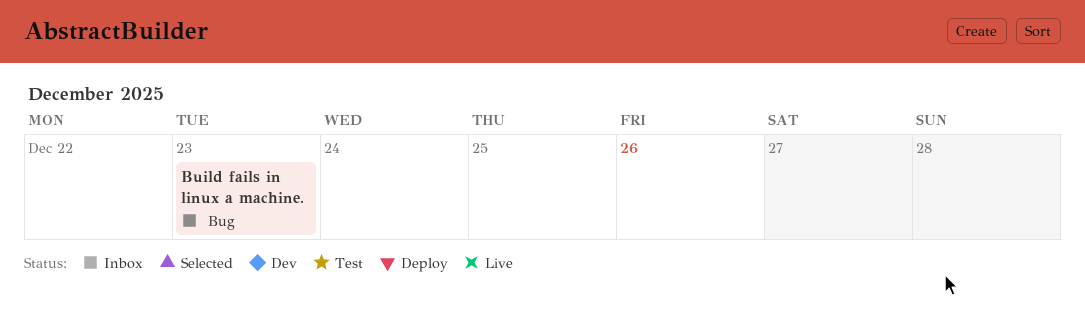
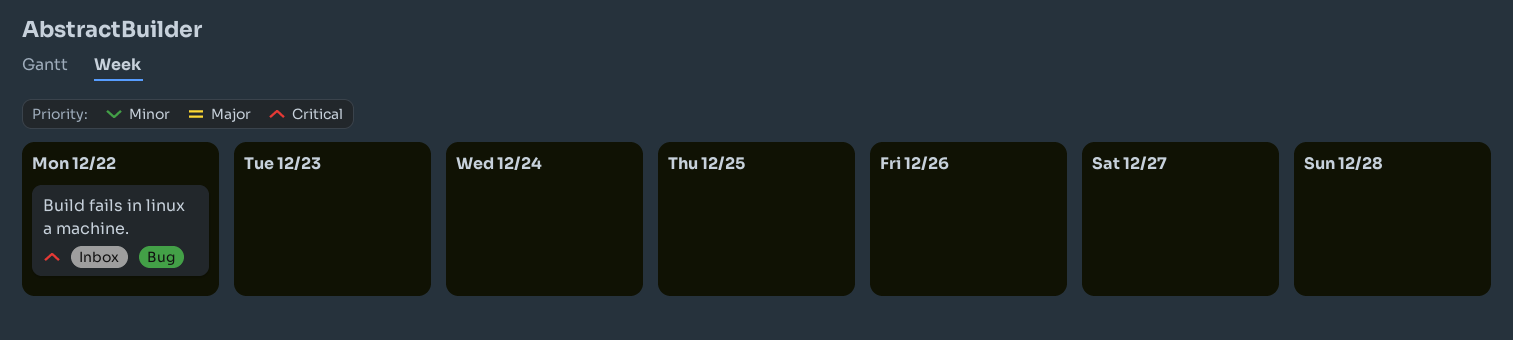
Build fails in linux a machine., due: Dec 23 -> Dec 22

